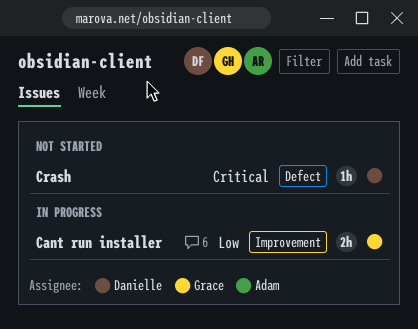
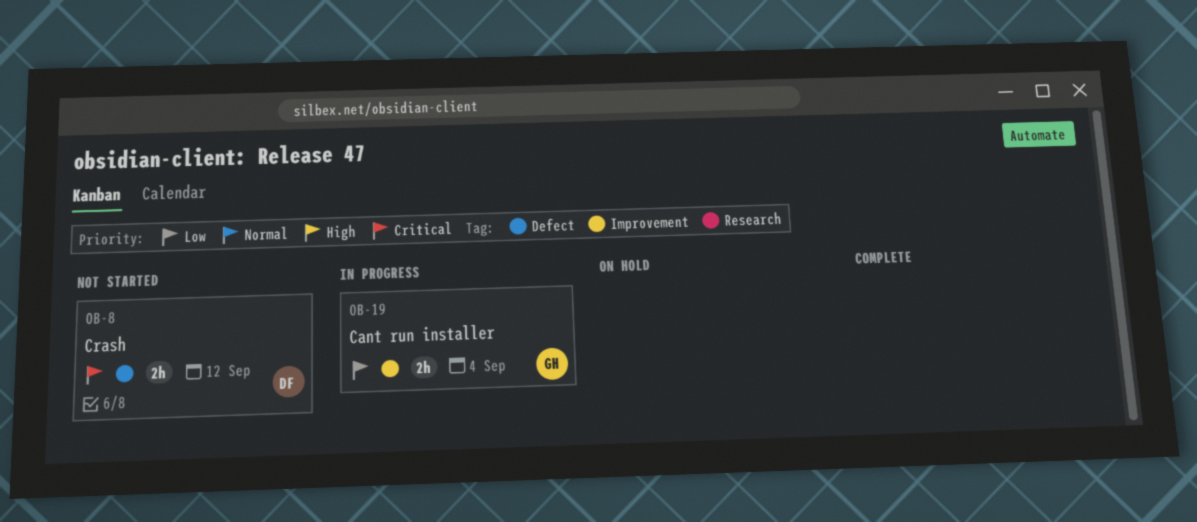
Crash, estimate: 1h -> 2h

